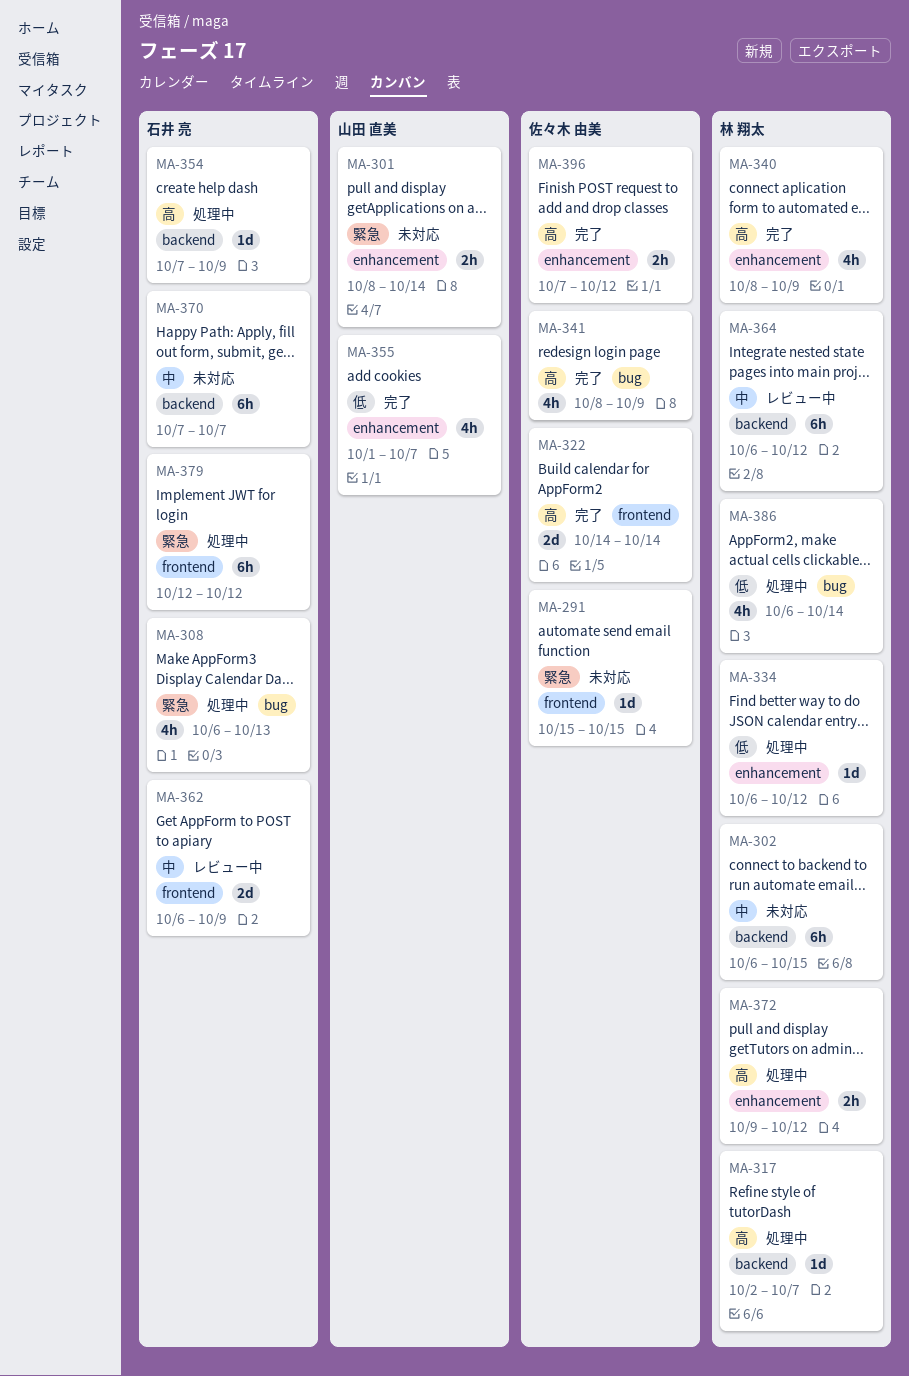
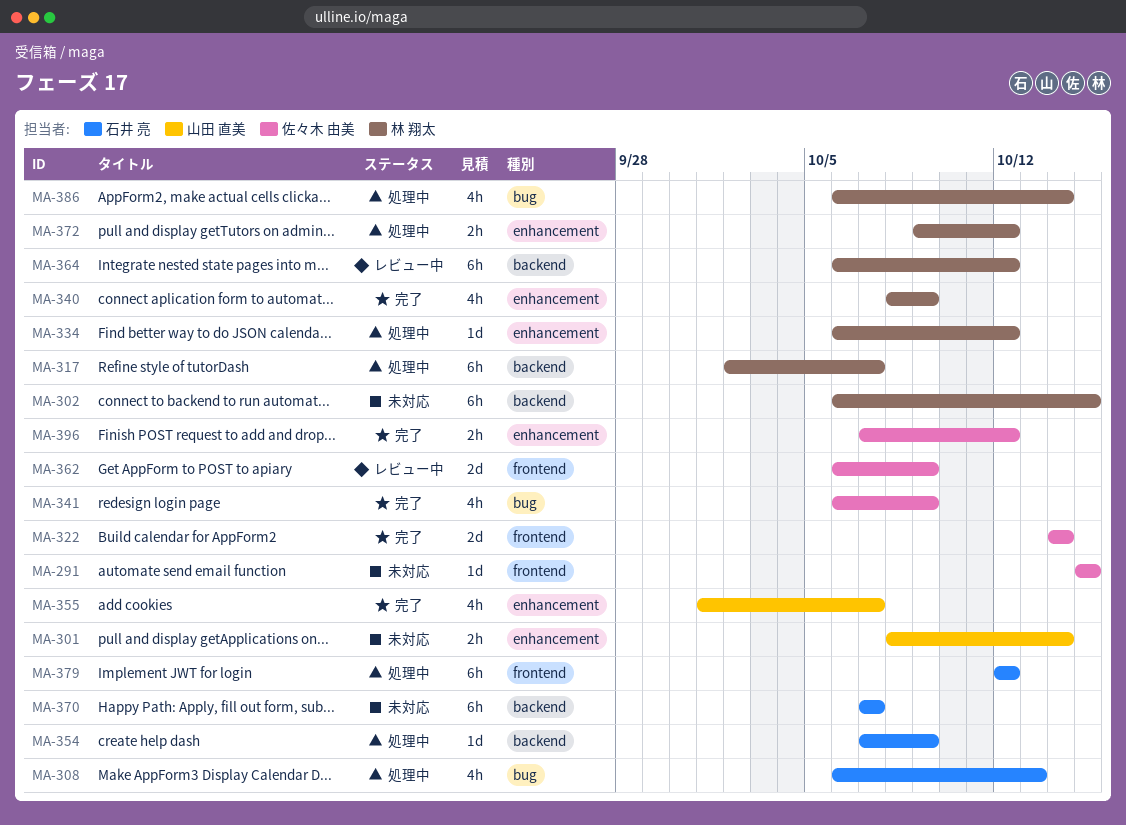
MA-317, estimate: 1d -> 6h
MA-341, start: Oct 8 -> Oct 6
MA-362, owner: 石井 亮 -> 佐々木 由美

